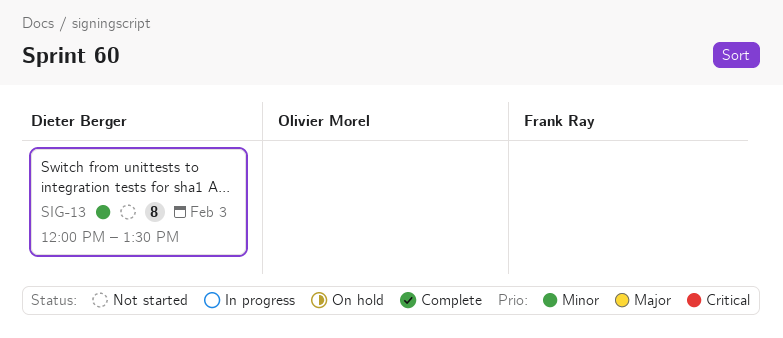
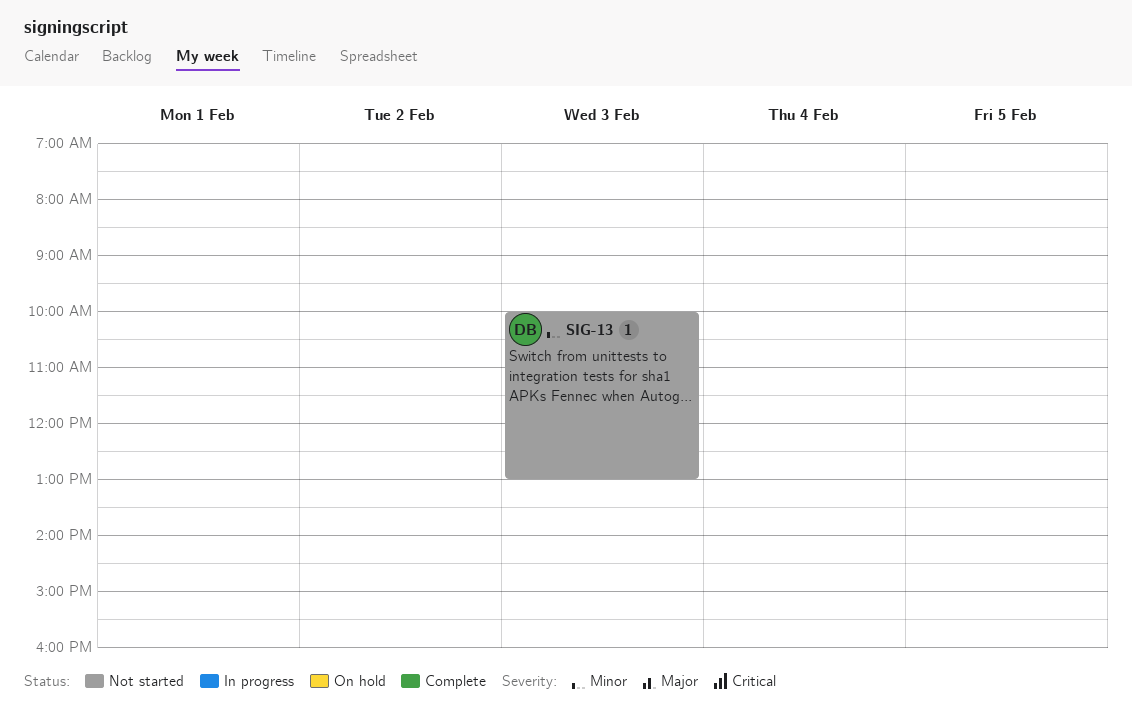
SIG-13, estimate: 8 -> 1
SIG-13, begins: 12:00 -> 10:00
SIG-13, ends: 13:30 -> 13:00

